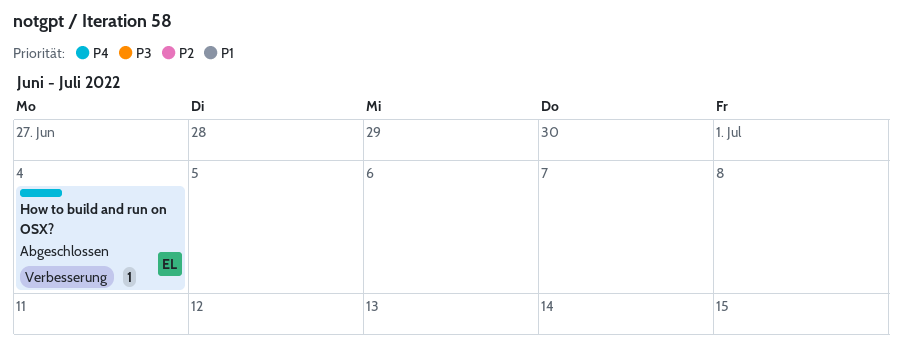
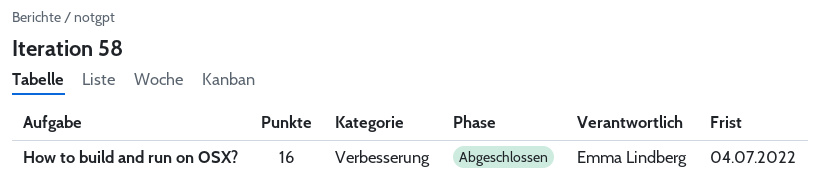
How to build and run on OSX?, estimate: 1 -> 16

